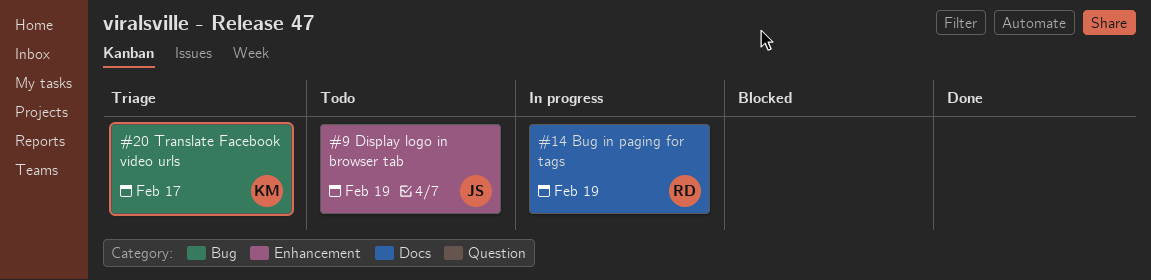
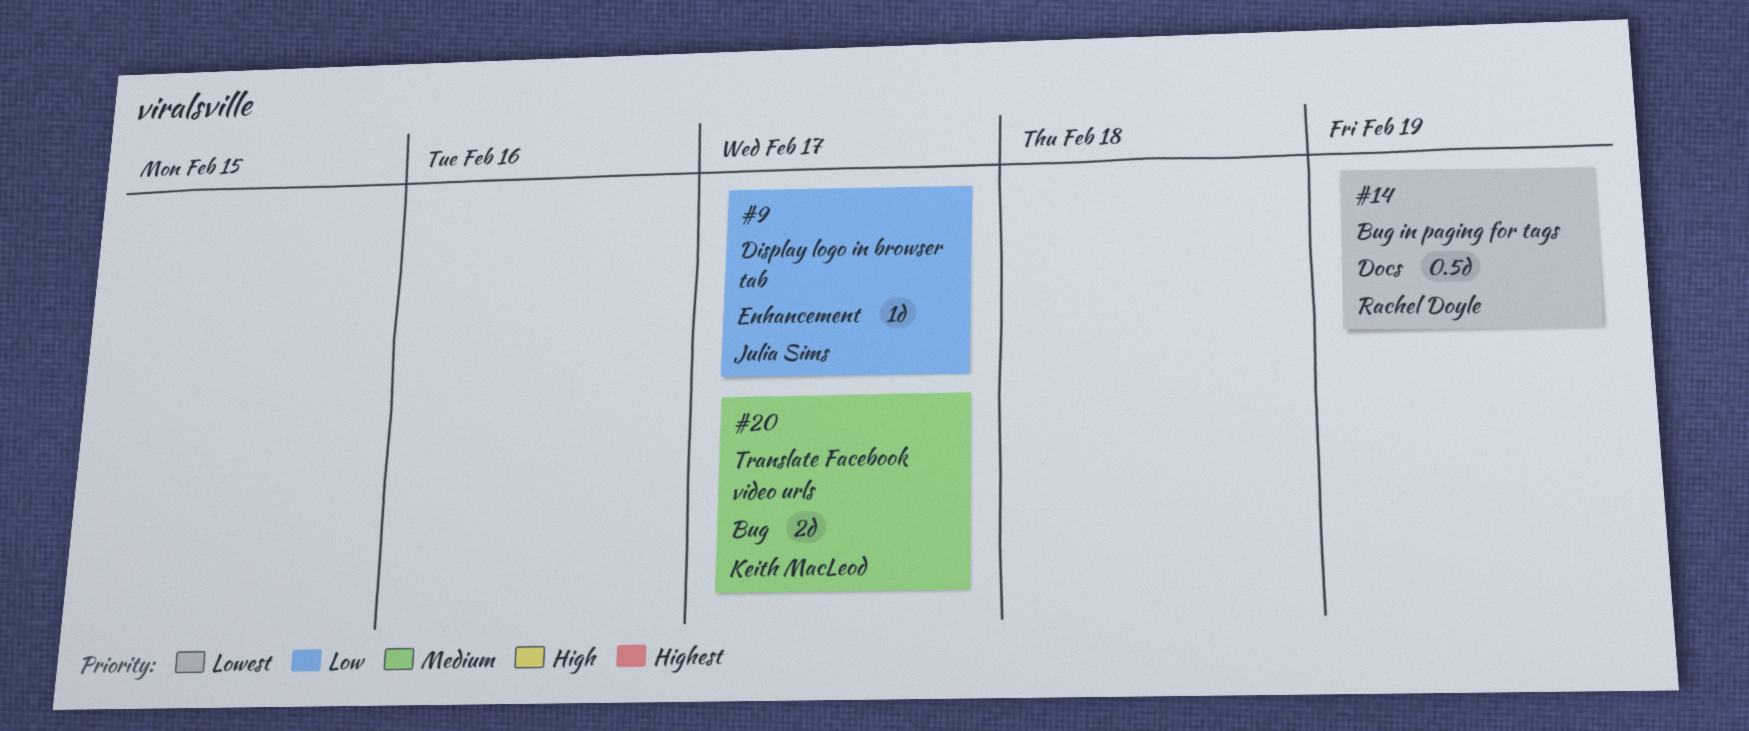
#9, due: Feb 19 -> Feb 17

